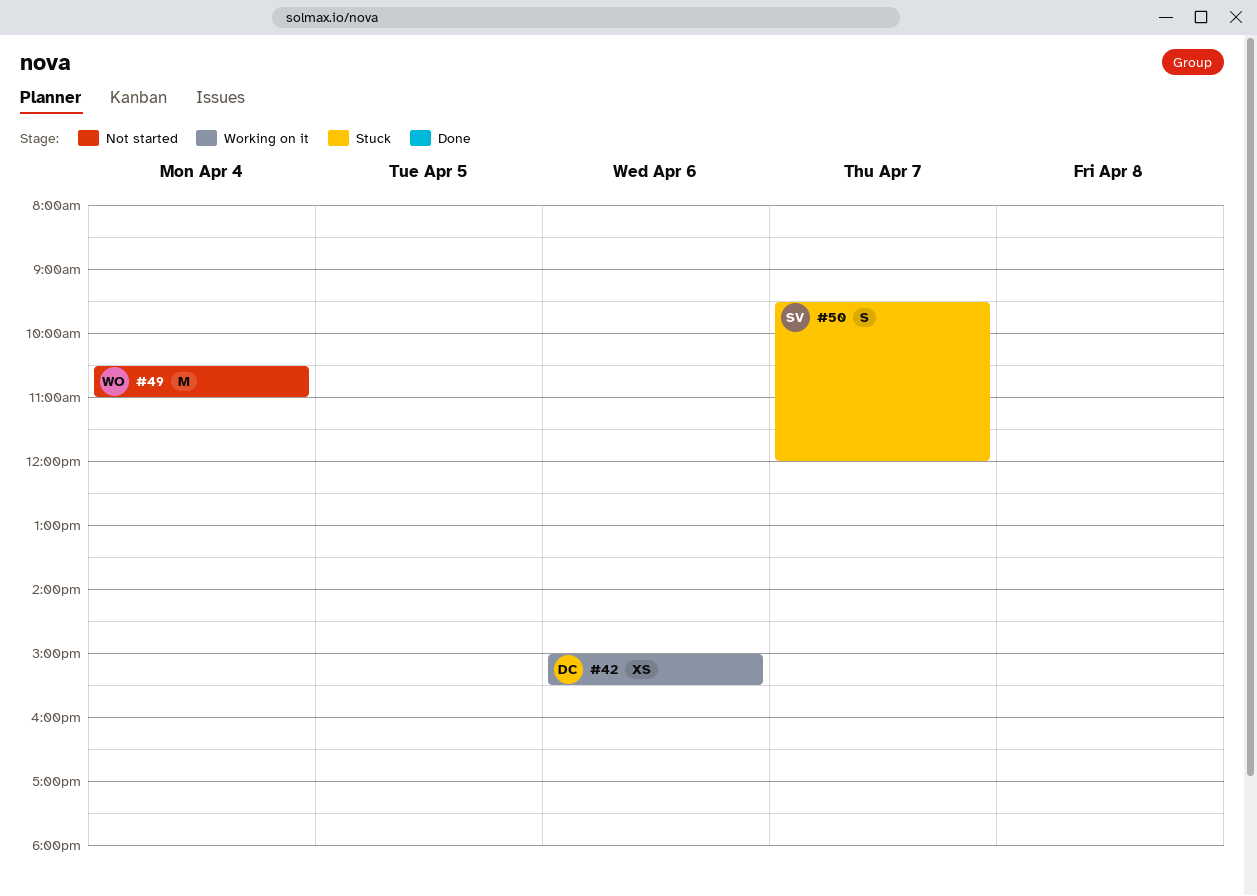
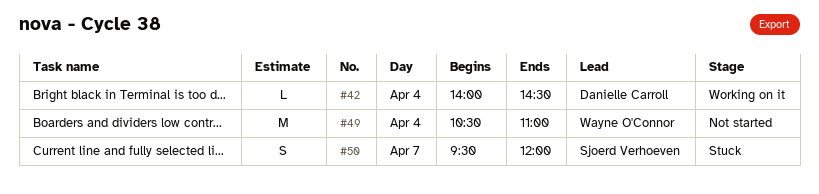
#42, estimate: XS -> L
#42, day: Apr 6 -> Apr 4
#42, begins: 15:00 -> 14:00
#42, ends: 15:30 -> 14:30

